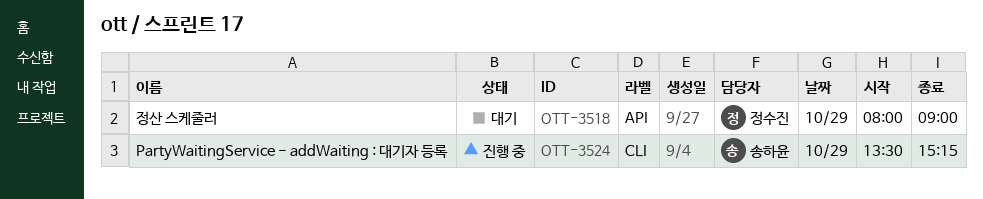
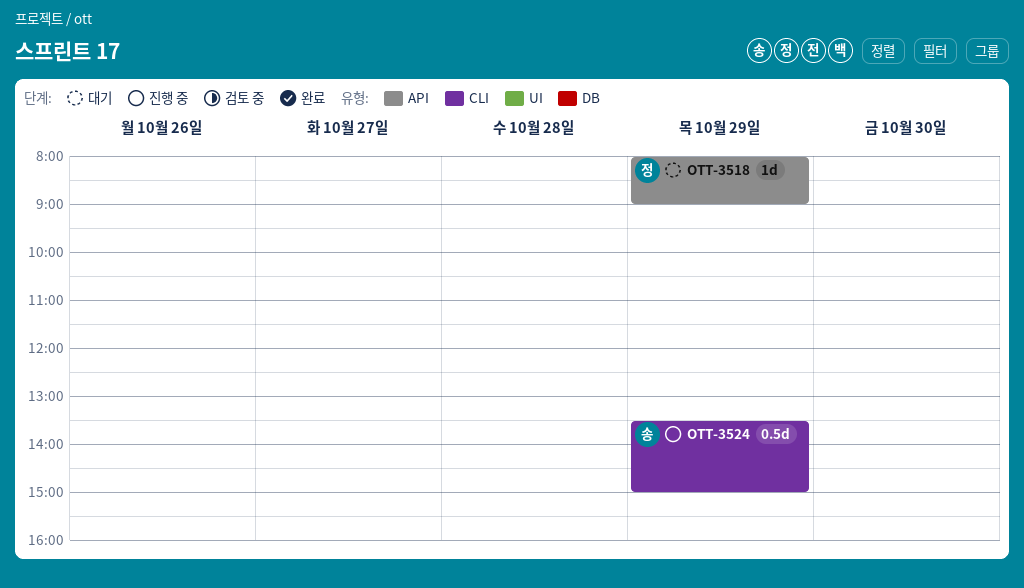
OTT-3524, ends: 15:15 -> 15:00

